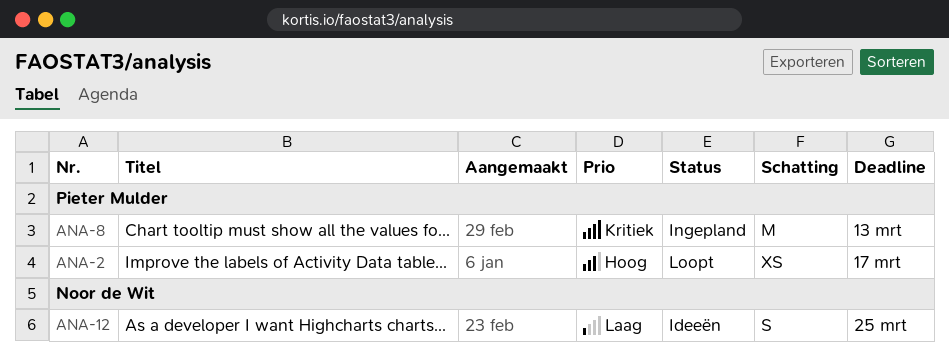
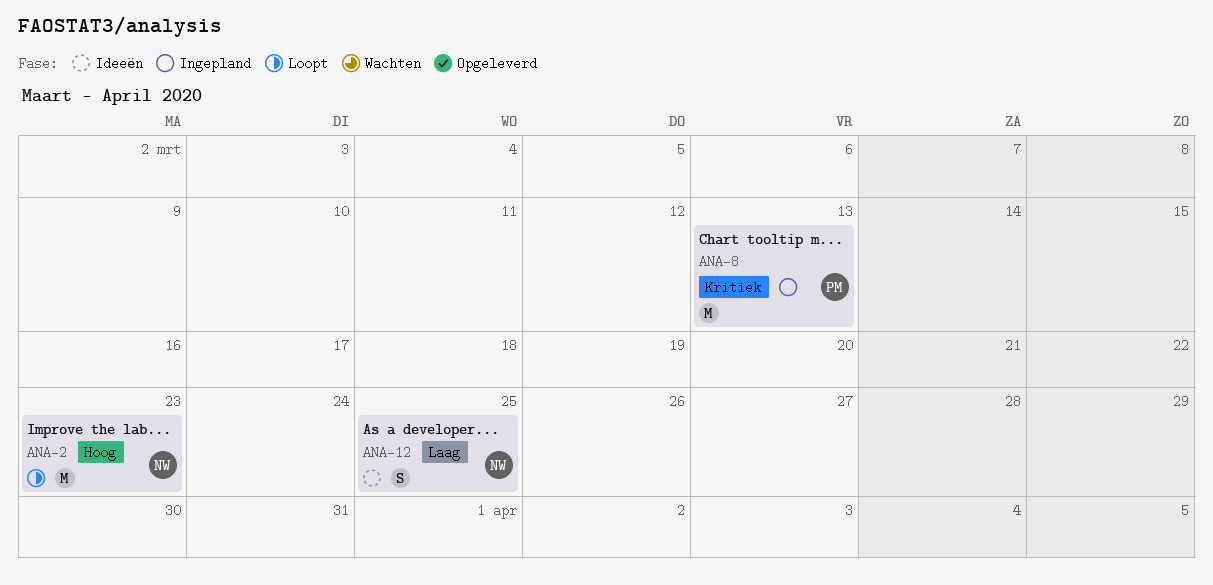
ANA-2, owner: Pieter Mulder -> Noor de Wit
ANA-2, estimate: XS -> M
ANA-2, due: Mar 17 -> Mar 23

